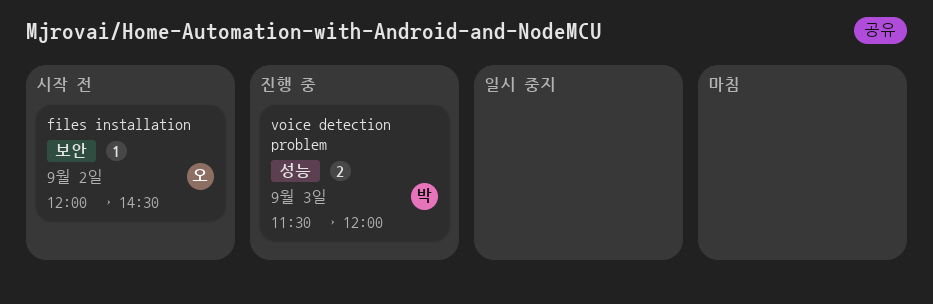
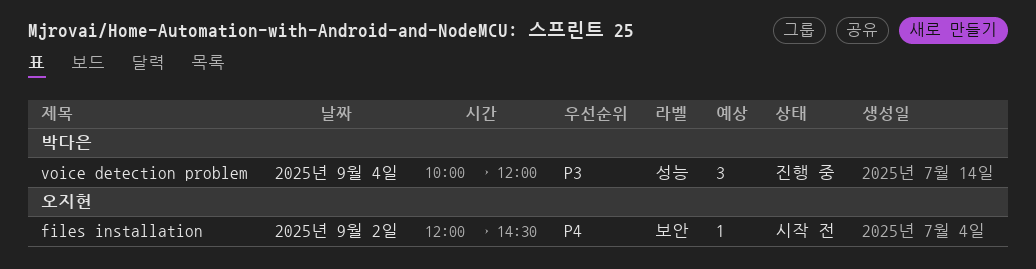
voice detection problem, estimate: 2 -> 3
voice detection problem, day: Sep 3 -> Sep 4
voice detection problem, begins: 11:30 -> 10:00

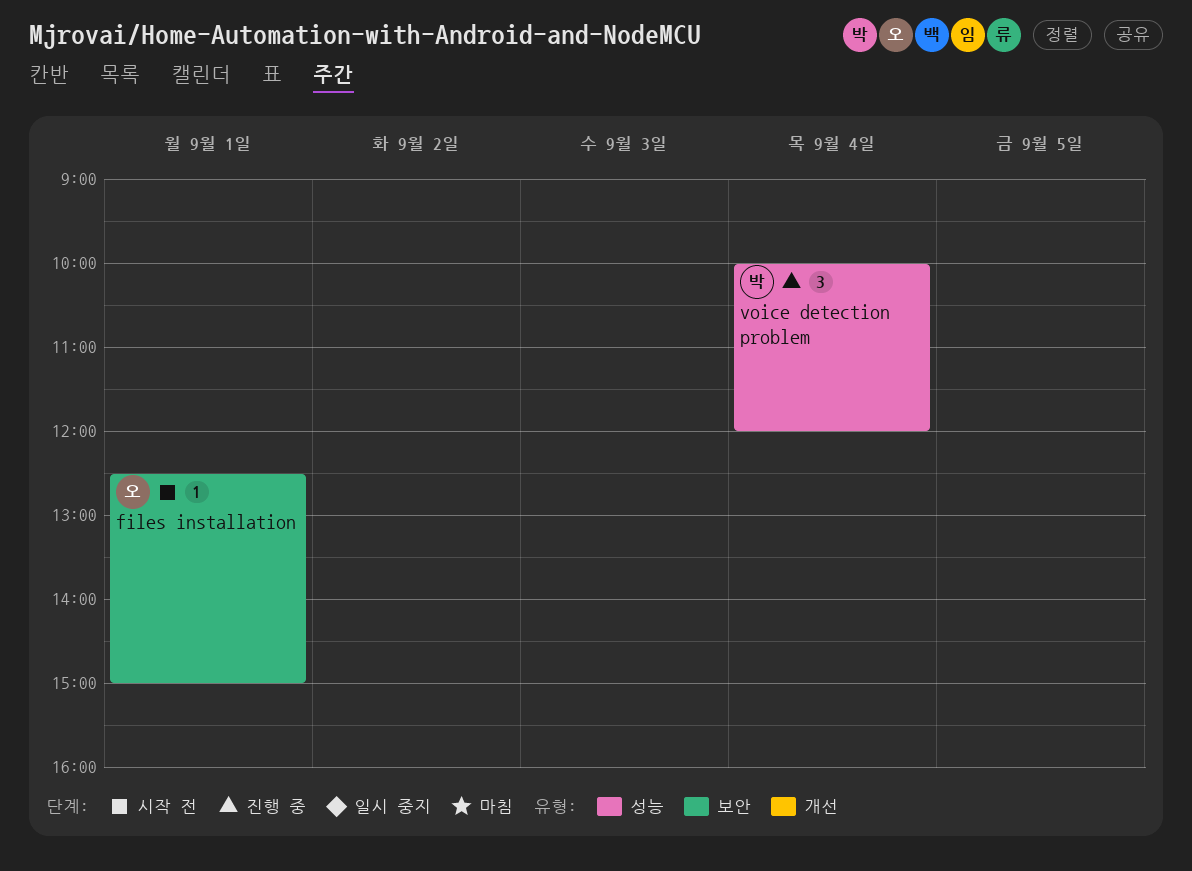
files installation, day: Sep 2 -> Sep 1
files installation, begins: 12:00 -> 12:30
files installation, ends: 14:30 -> 15:00

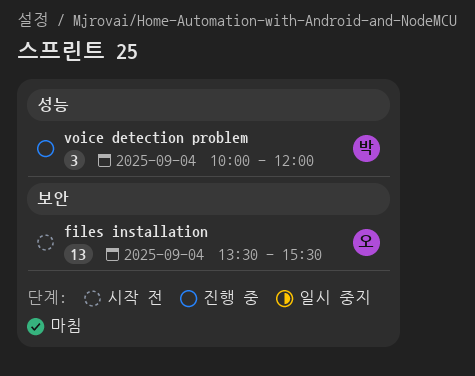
files installation, estimate: 1 -> 13
files installation, day: Sep 1 -> Sep 4
files installation, begins: 12:30 -> 13:30
files installation, ends: 15:00 -> 15:30

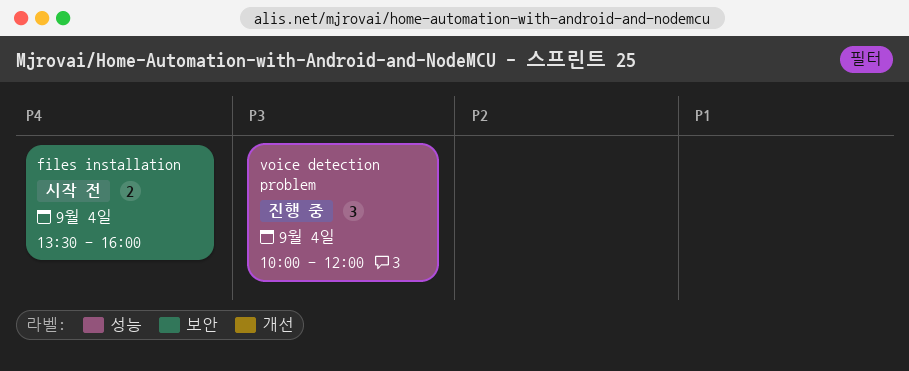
files installation, estimate: 13 -> 2
files installation, ends: 15:30 -> 16:00

